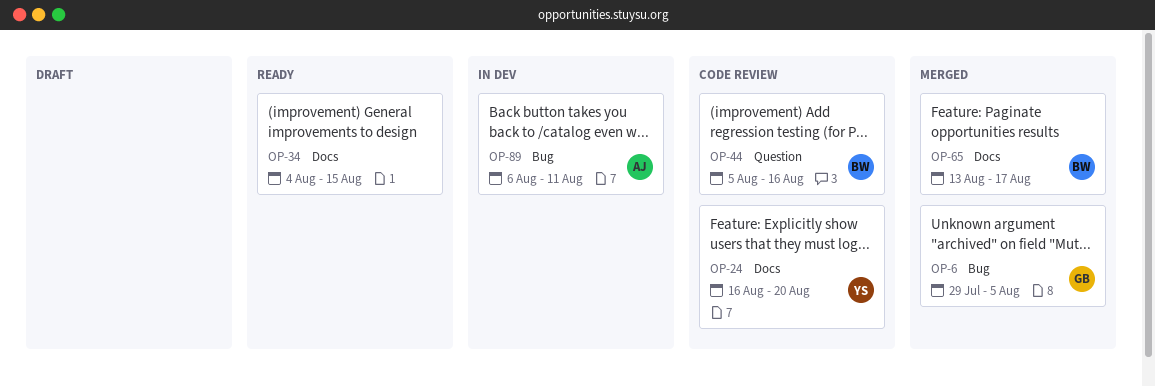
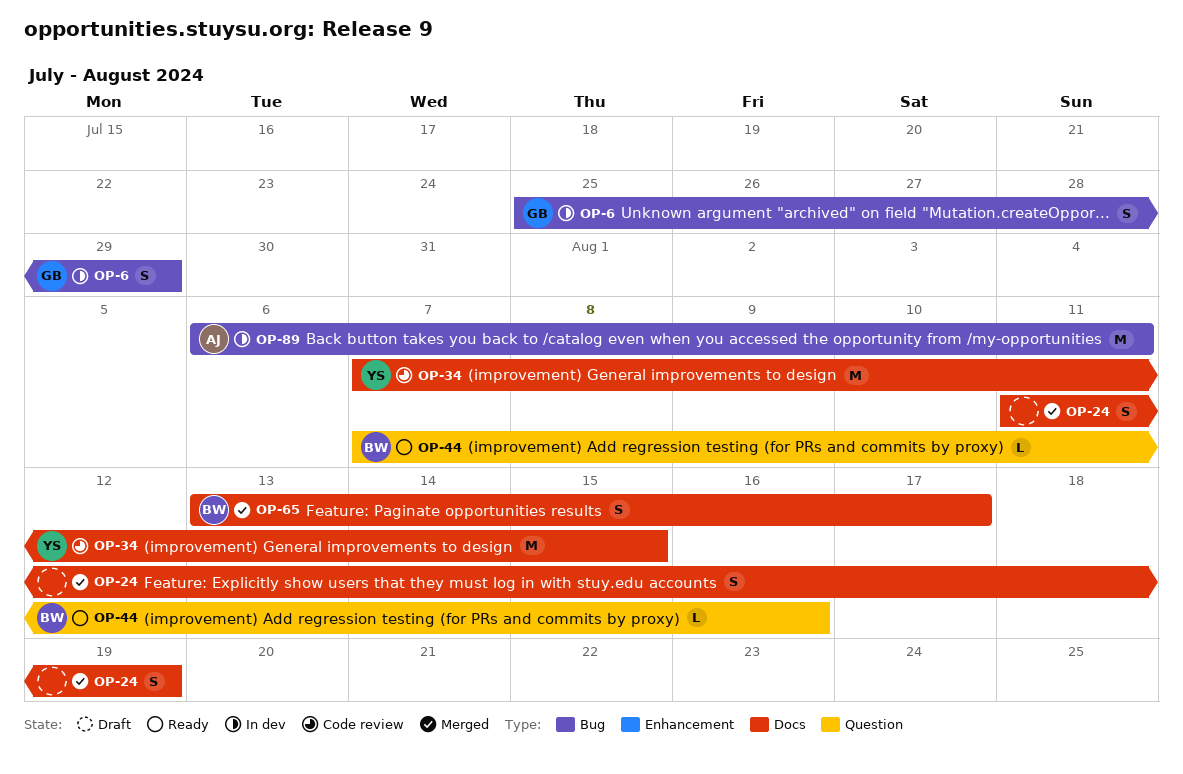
OP-6, status: Merged -> In dev
OP-6, start: Jul 29 -> Jul 25
OP-6, due: Aug 5 -> Jul 29
OP-24, status: Code review -> Merged
OP-24, owner: YS -> none
OP-24, start: Aug 16 -> Aug 11
OP-24, due: Aug 20 -> Aug 19
OP-34, status: Ready -> Code review
OP-34, owner: none -> YS
OP-34, start: Aug 4 -> Aug 7
OP-44, status: Code review -> Ready
OP-44, start: Aug 5 -> Aug 7

